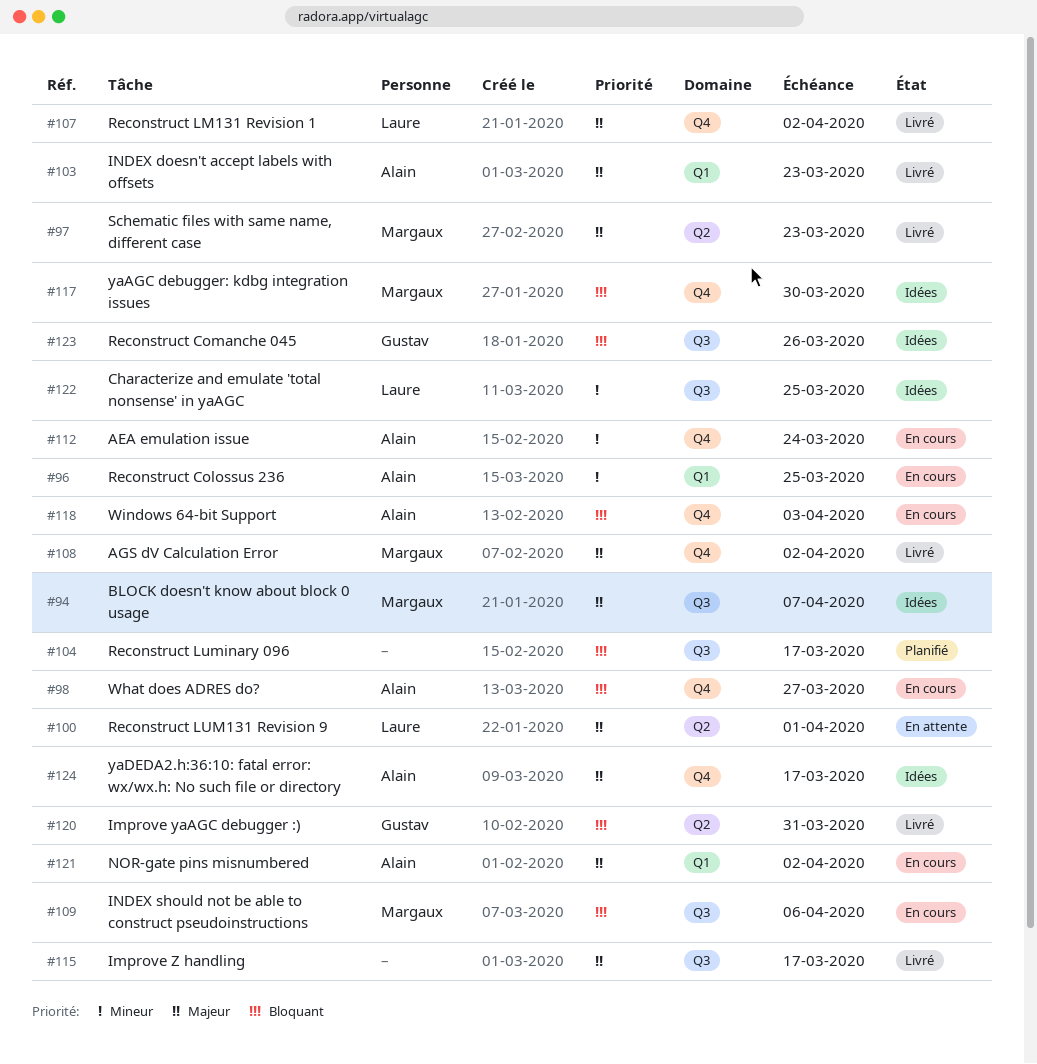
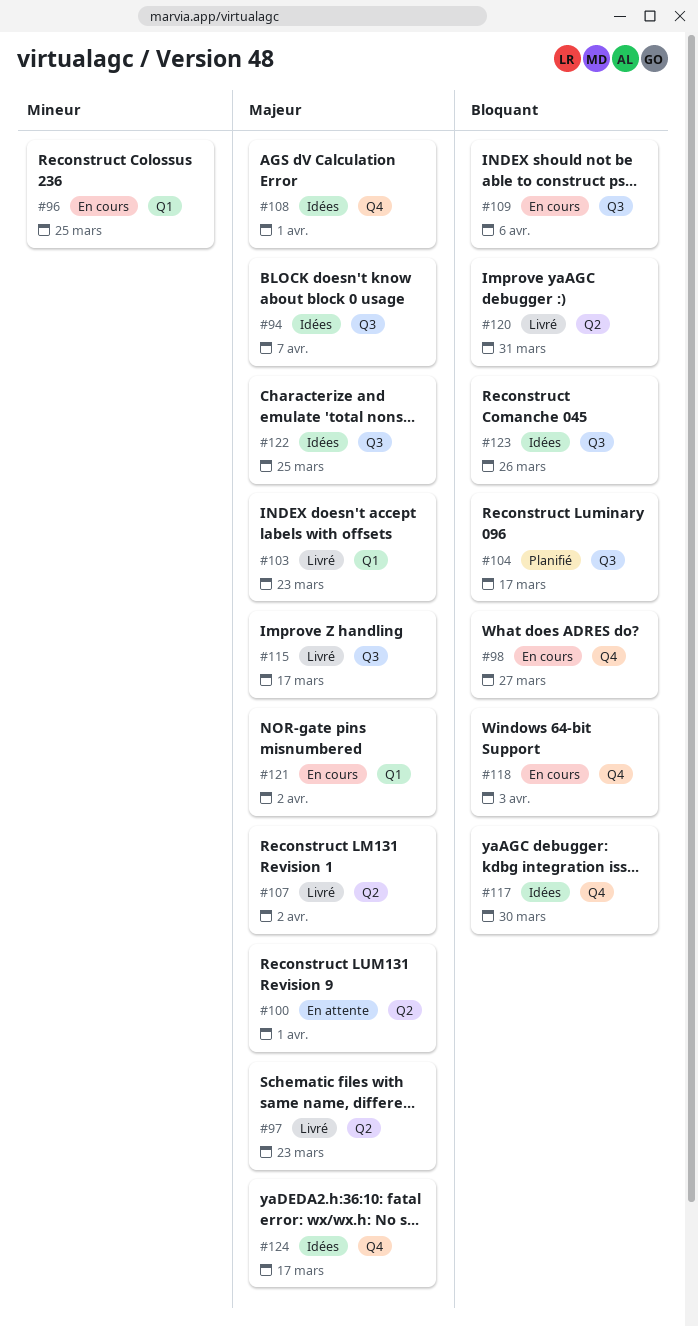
#107, label: Q4 -> Q2
#108, status: Livré -> Idées
#108, due: Apr 2 -> Apr 1
#112: present -> none
#122, priority: Mineur -> Majeur

